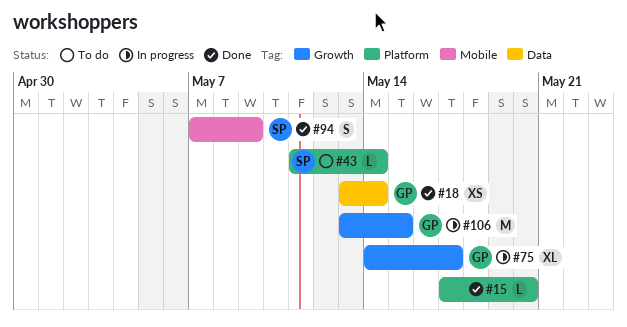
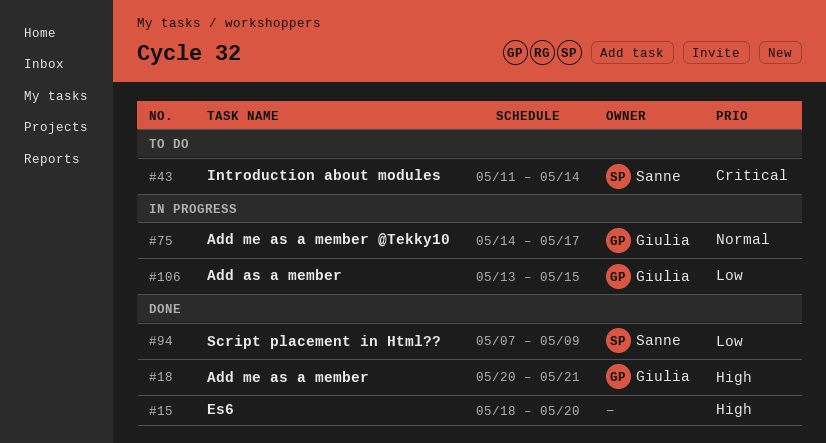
#15, start: May 17 -> May 18
#18, start: May 13 -> May 20
#18, due: May 14 -> May 21

